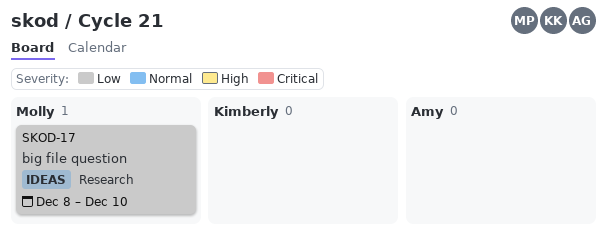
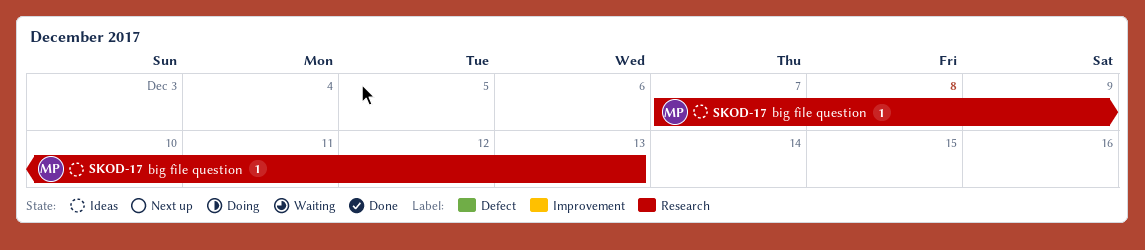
SKOD-17, start: Dec 8 -> Dec 7
SKOD-17, due: Dec 10 -> Dec 13

